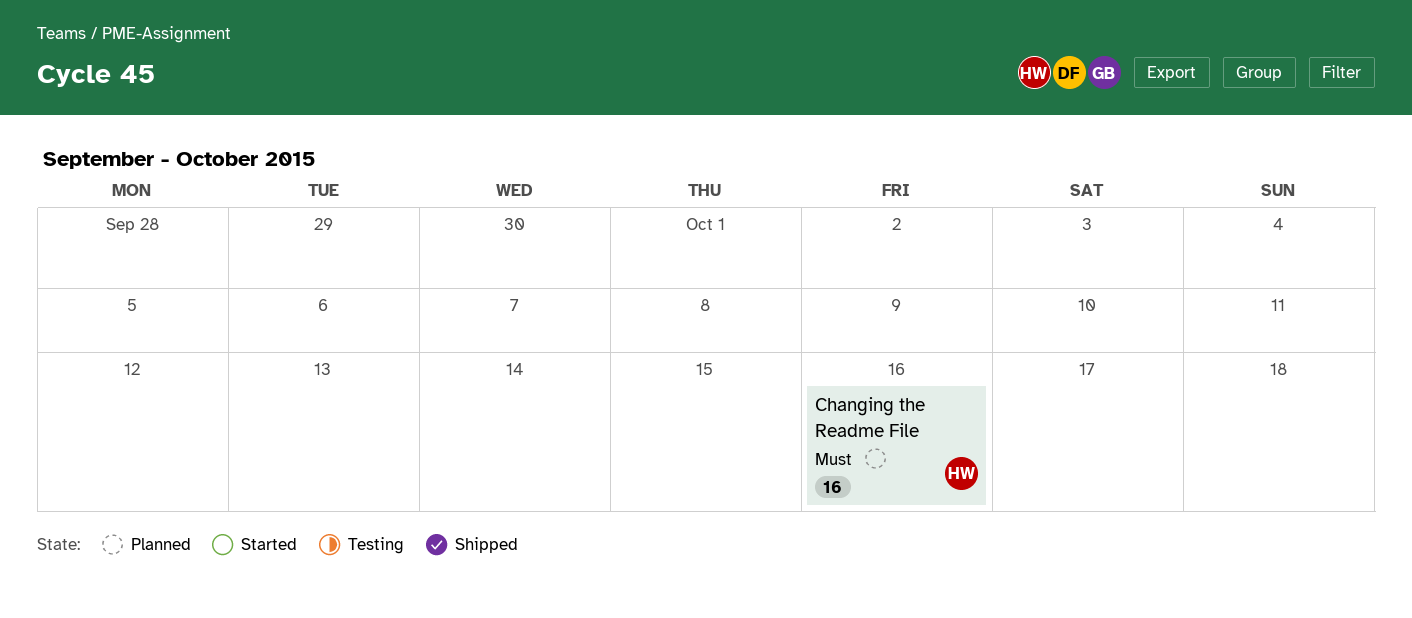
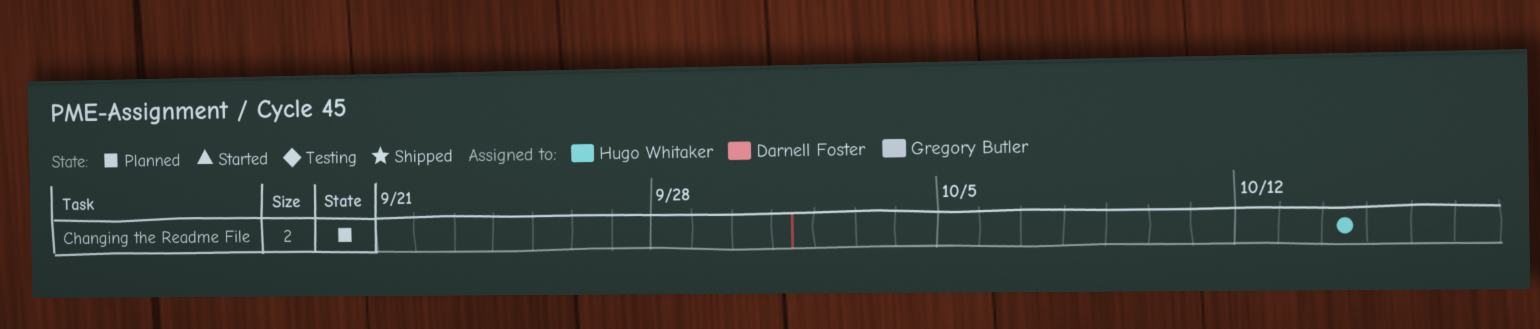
Changing the Readme File, estimate: 16 -> 2
Changing the Readme File, due: Oct 16 -> Oct 14

